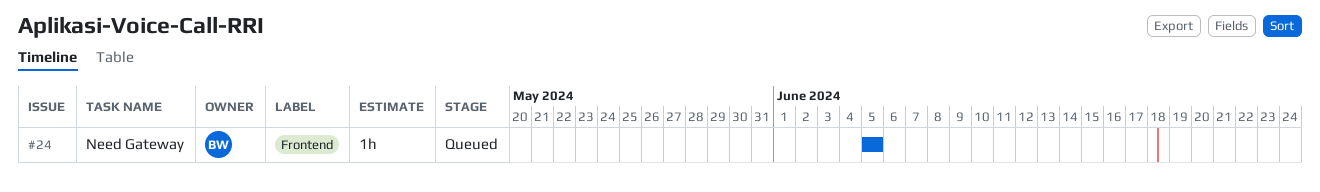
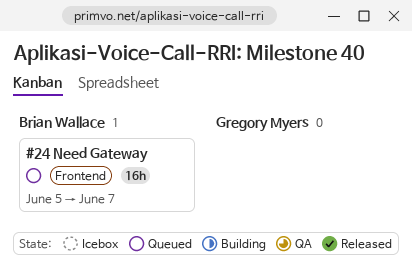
#24, estimate: 1h -> 16h
#24, due: Jun 5 -> Jun 7

